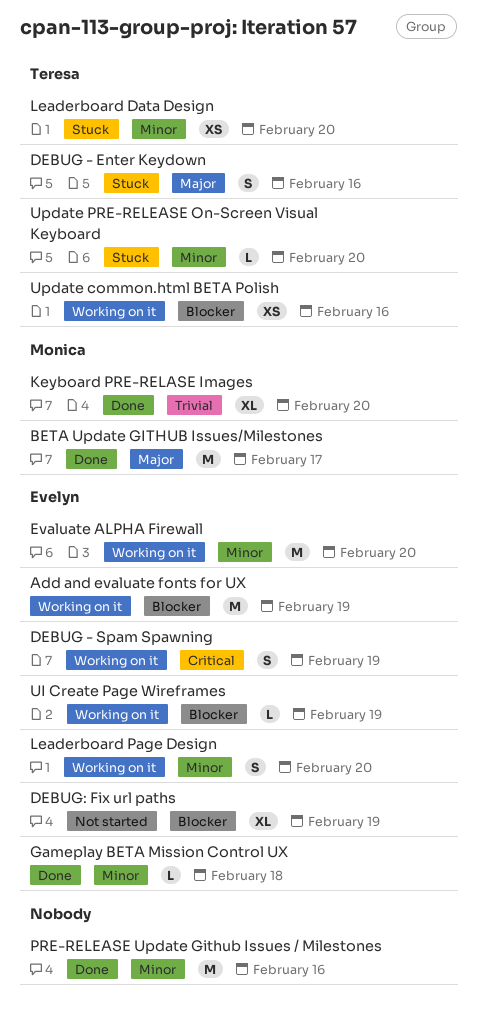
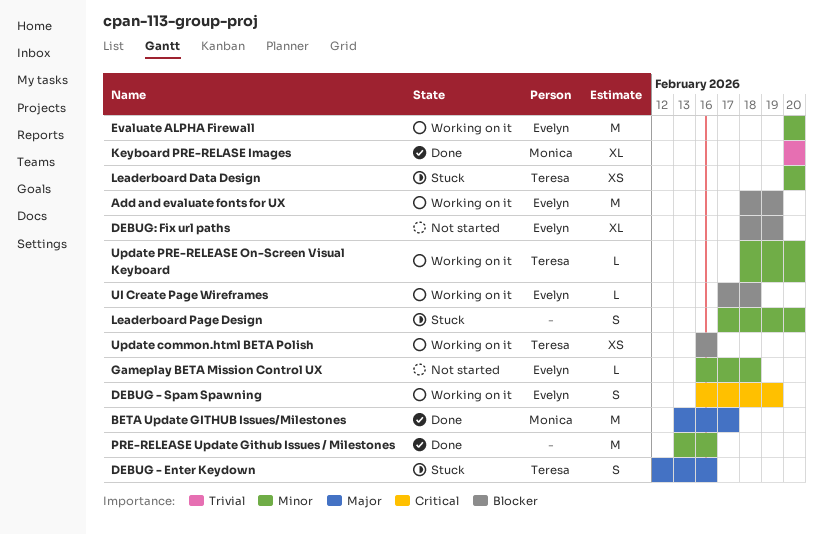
Gameplay BETA Mission Control UX, status: Done -> Not started
Leaderboard Page Design, status: Working on it -> Stuck
Leaderboard Page Design, owner: Evelyn -> none
UI Create Page Wireframes, due: Feb 19 -> Feb 18
Update PRE-RELEASE On-Screen Visual Keyboard, status: Stuck -> Working on it

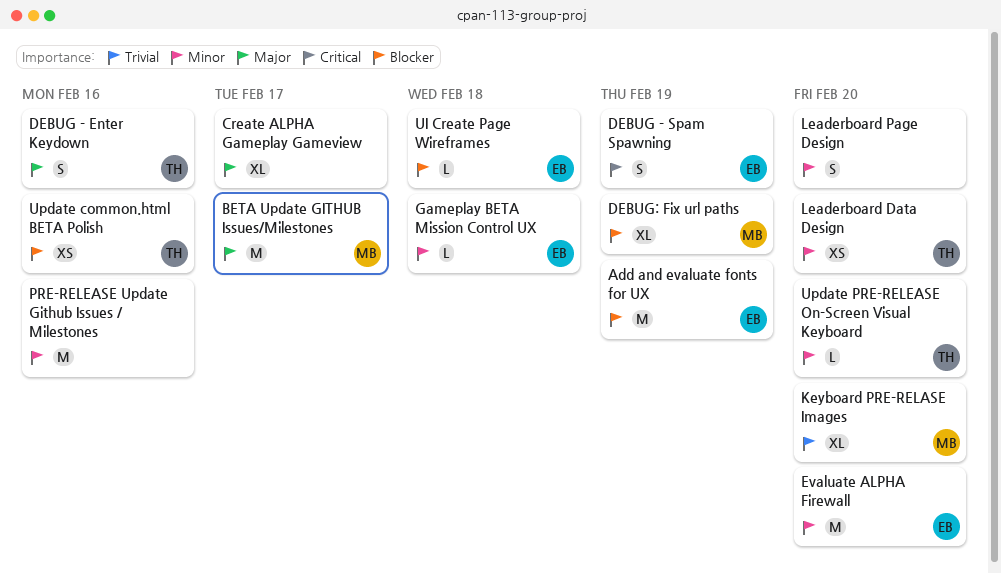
Create ALPHA Gameplay Gameview: none -> present
DEBUG: Fix url paths, owner: Evelyn -> Monica

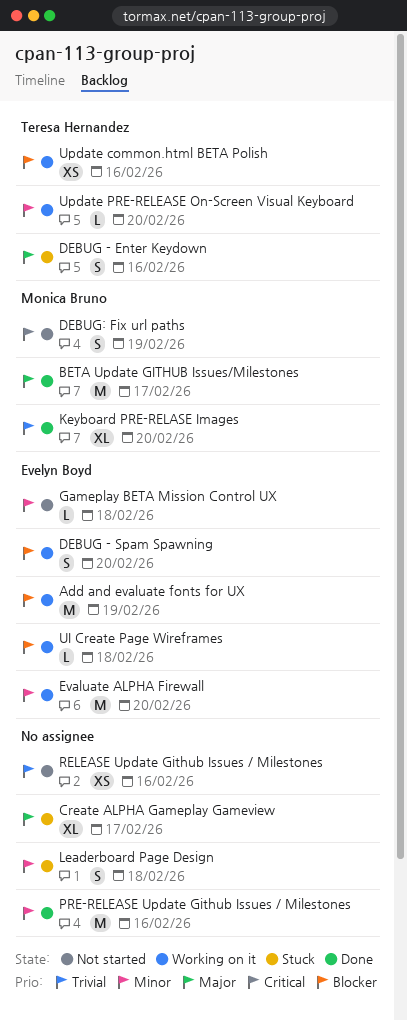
DEBUG - Spam Spawning, priority: Critical -> Blocker
DEBUG - Spam Spawning, due: Feb 19 -> Feb 20
DEBUG: Fix url paths, priority: Blocker -> Critical
DEBUG: Fix url paths, estimate: XL -> S
Leaderboard Data Design: present -> none
Leaderboard Page Design, due: Feb 20 -> Feb 18
RELEASE Update Github Issues / Milestones: none -> present

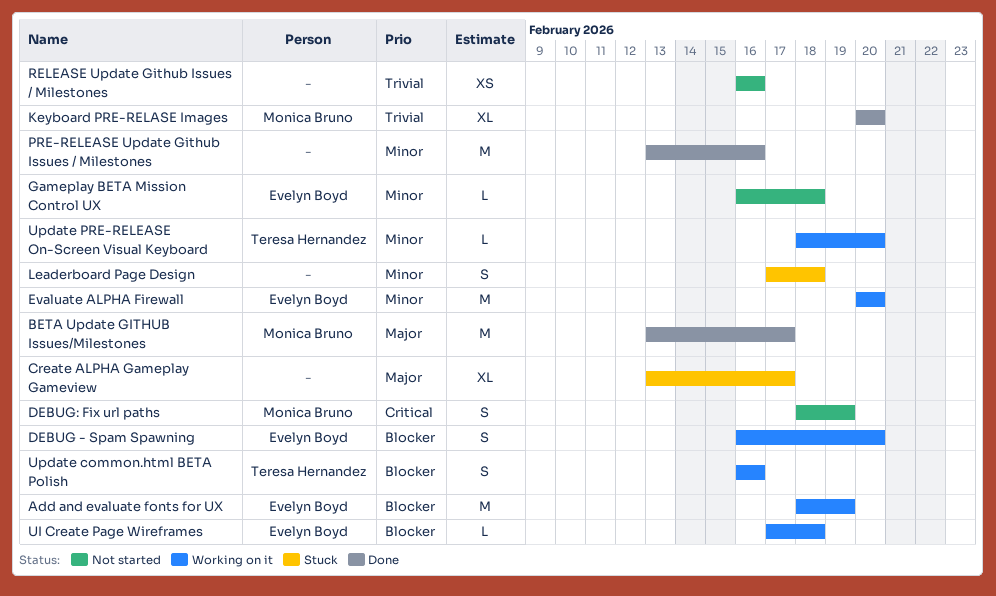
DEBUG - Enter Keydown: present -> none
Update common.html BETA Polish, estimate: XS -> S

